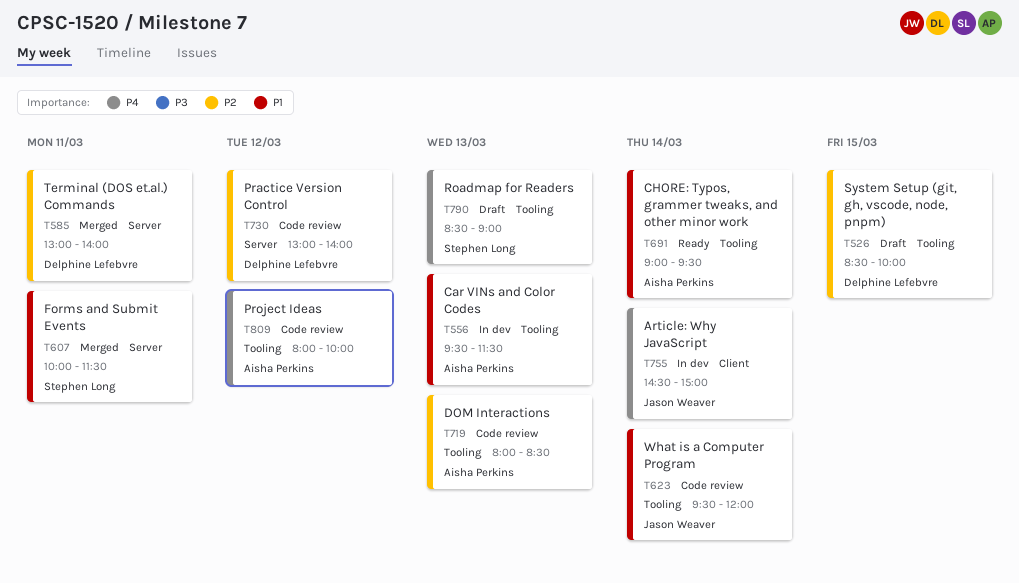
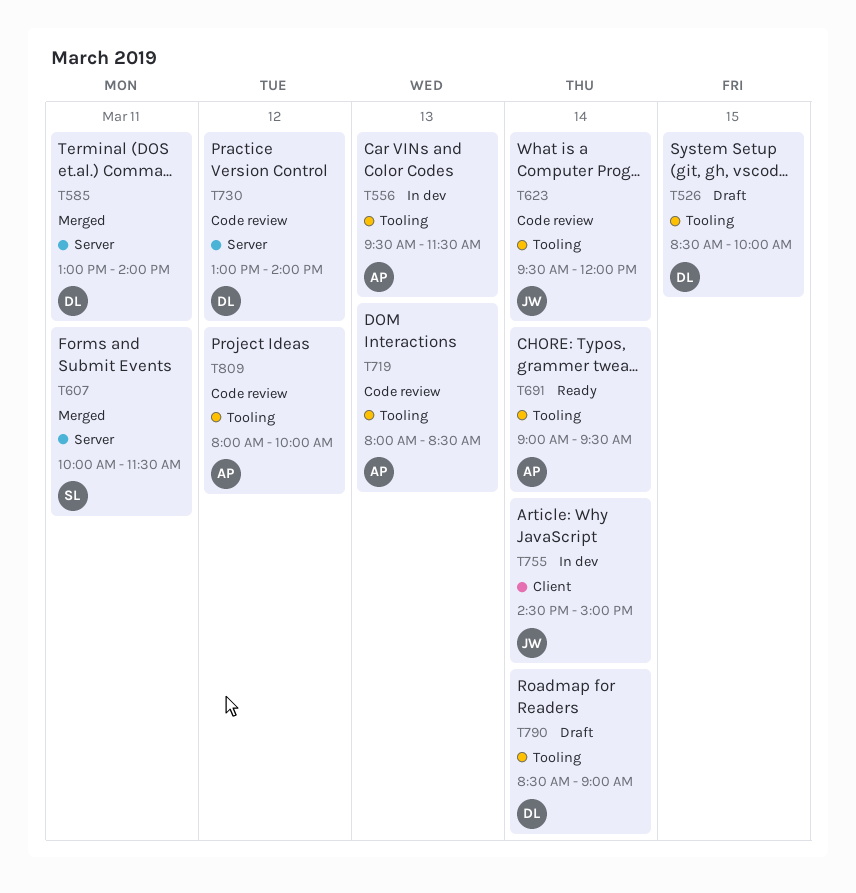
T790, owner: Stephen Long -> Delphine Lefebvre
T790, day: Mar 13 -> Mar 14

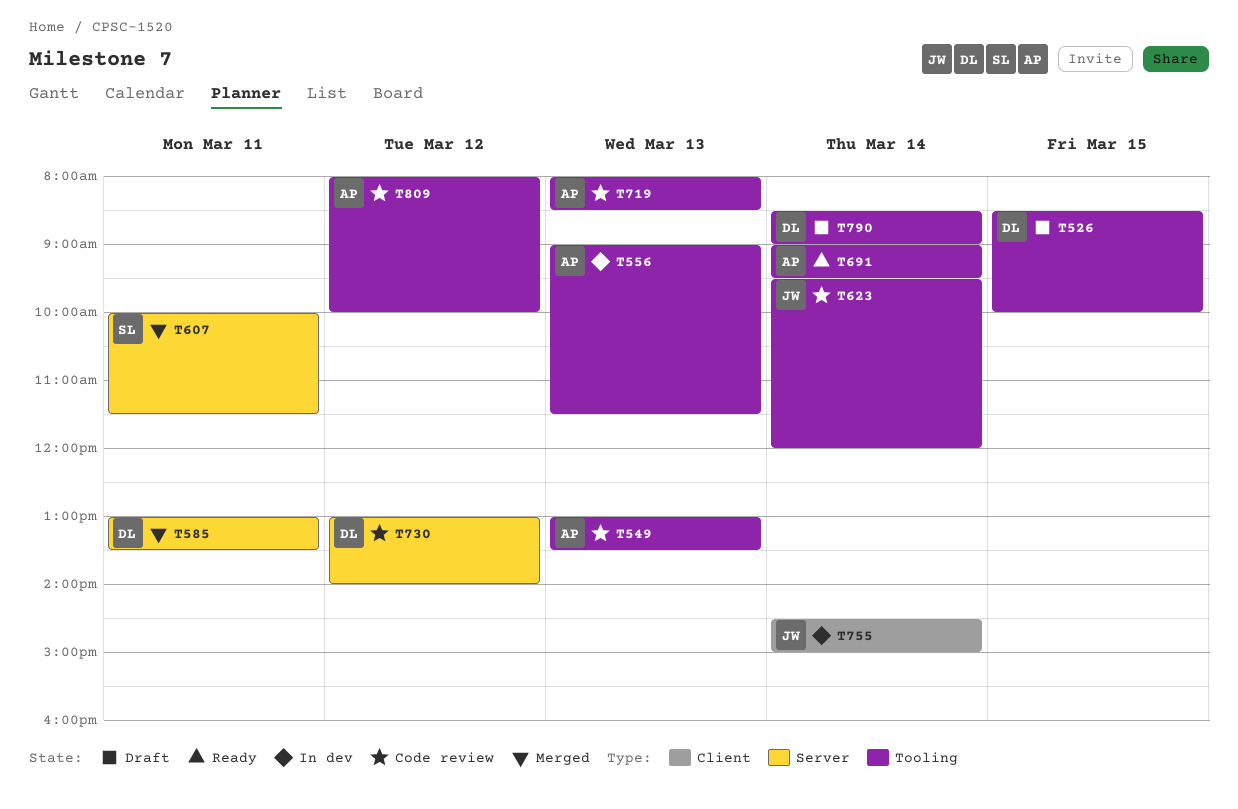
T549: none -> present
T556, begins: 09:30 -> 09:00
T585, ends: 14:00 -> 13:30

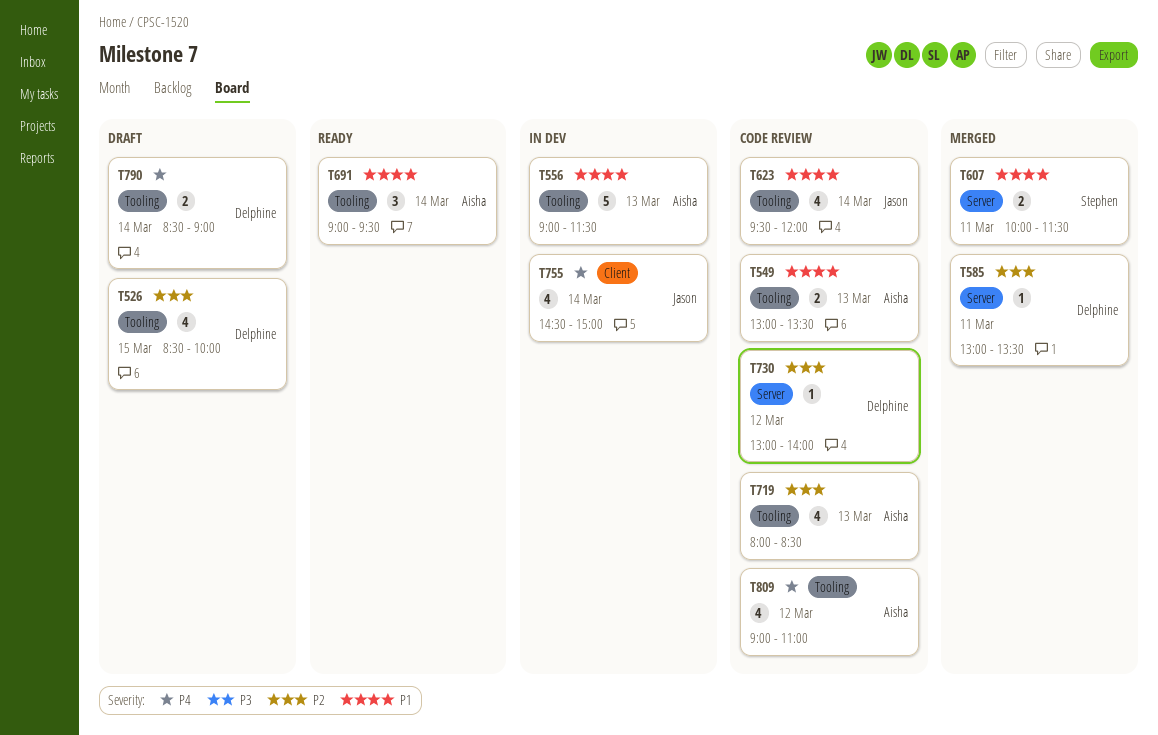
T809, begins: 08:00 -> 09:00
T809, ends: 10:00 -> 11:00

